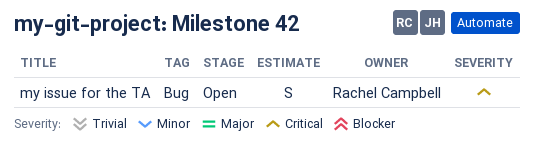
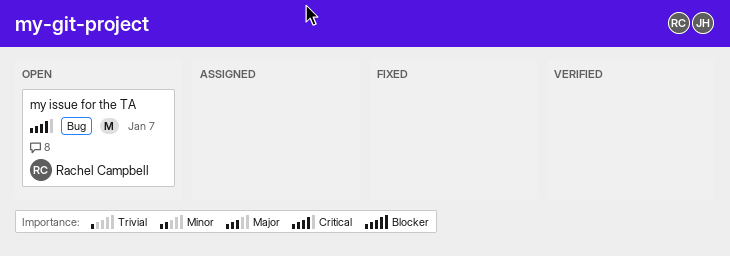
my issue for the TA, estimate: S -> M

